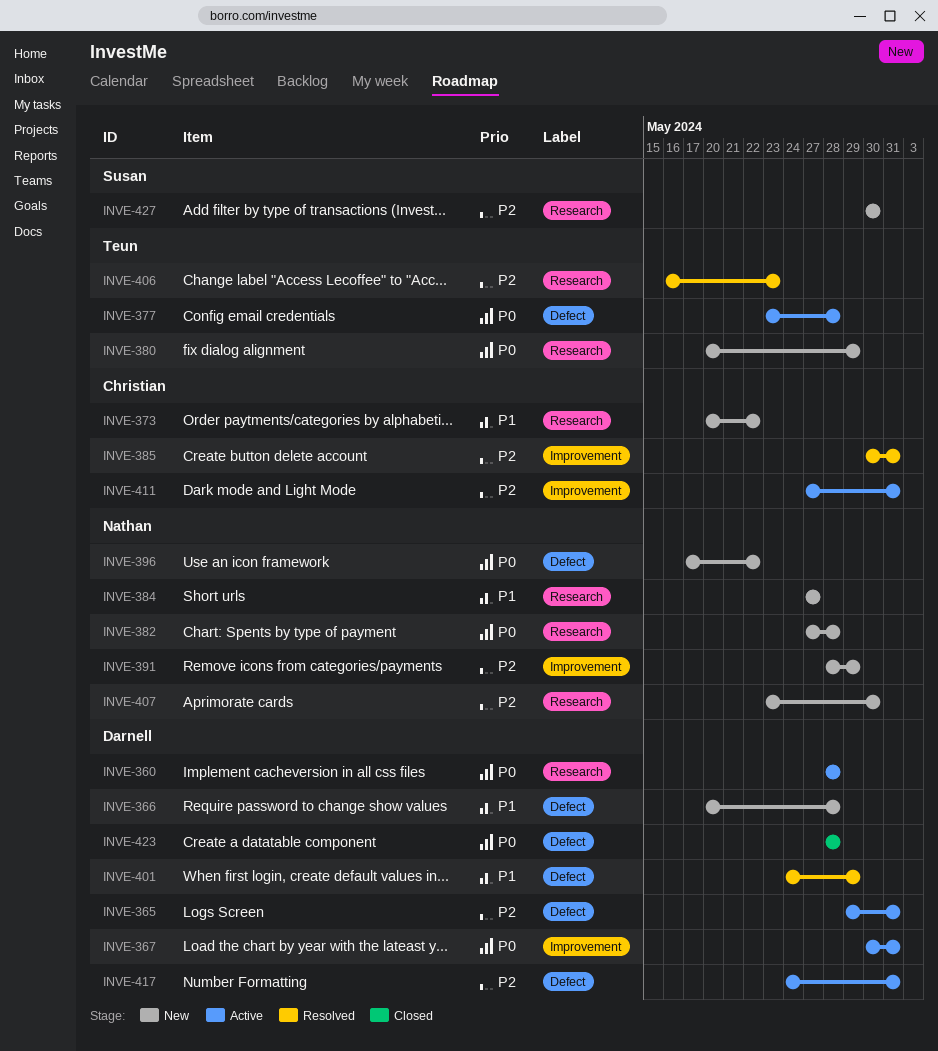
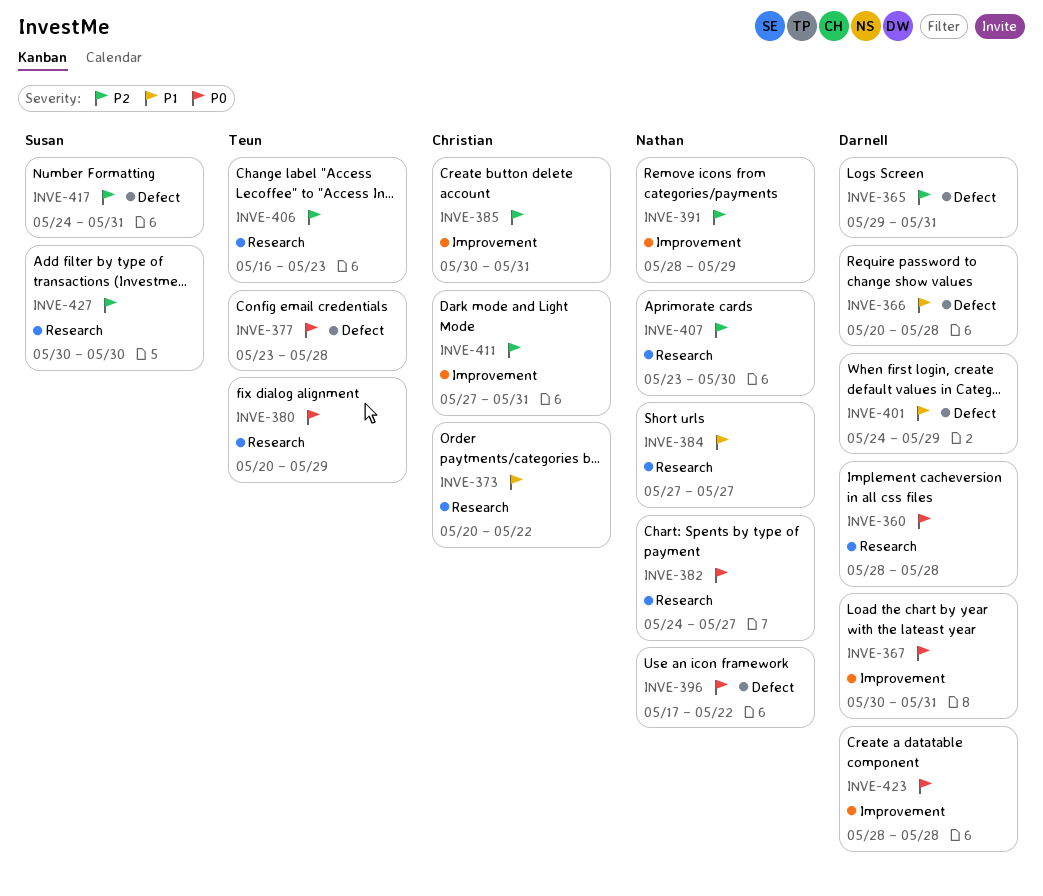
INVE-382, start: May 27 -> May 24
INVE-382, due: May 28 -> May 27
INVE-417, owner: Darnell -> Susan
INVE-423, label: Defect -> Improvement

